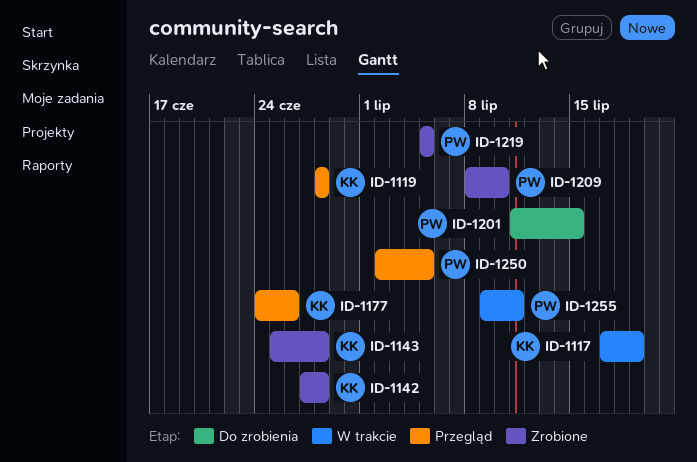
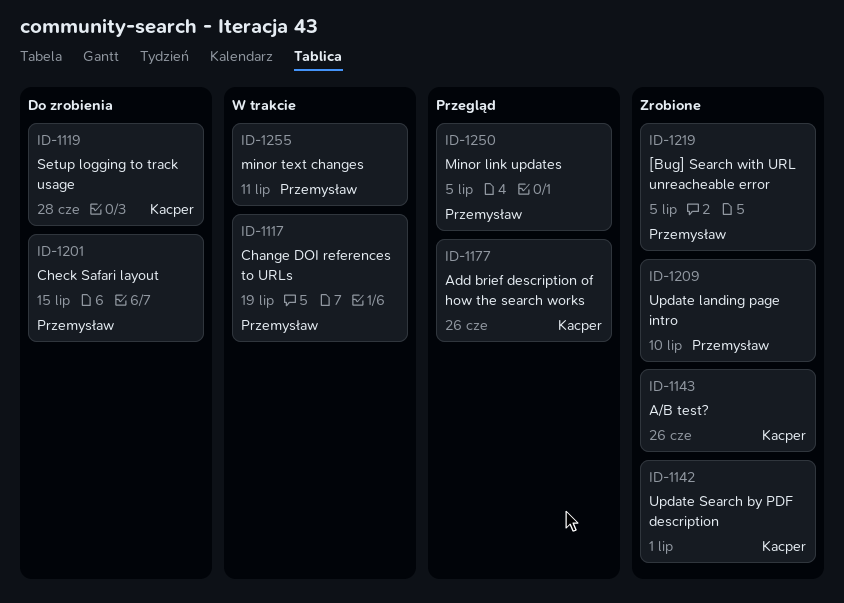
ID-1117, owner: Kacper -> Przemysław
ID-1119, status: Przegląd -> Do zrobienia
ID-1142, due: Jun 28 -> Jul 1
ID-1143, due: Jun 28 -> Jun 26

